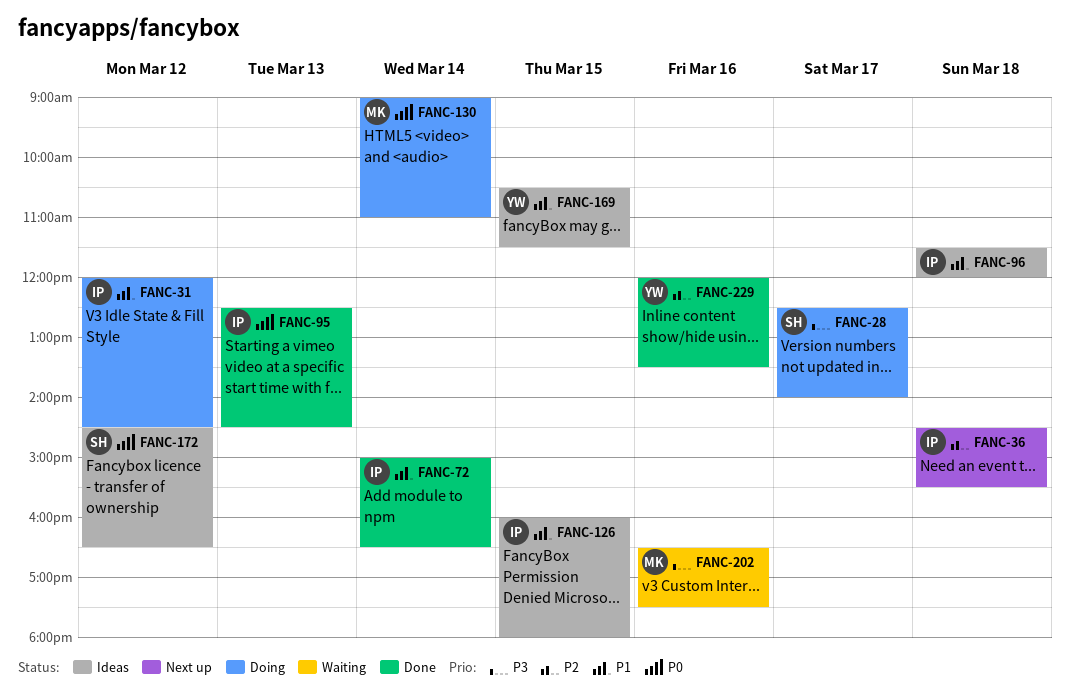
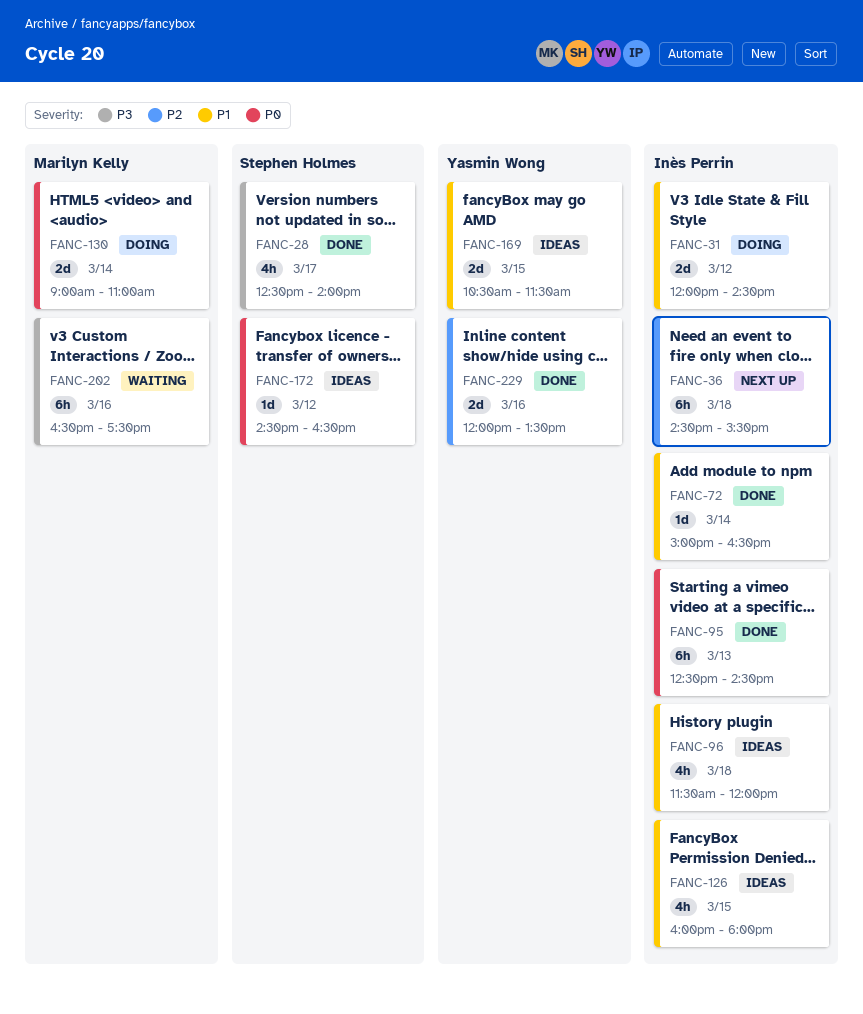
FANC-28, status: Doing -> Done

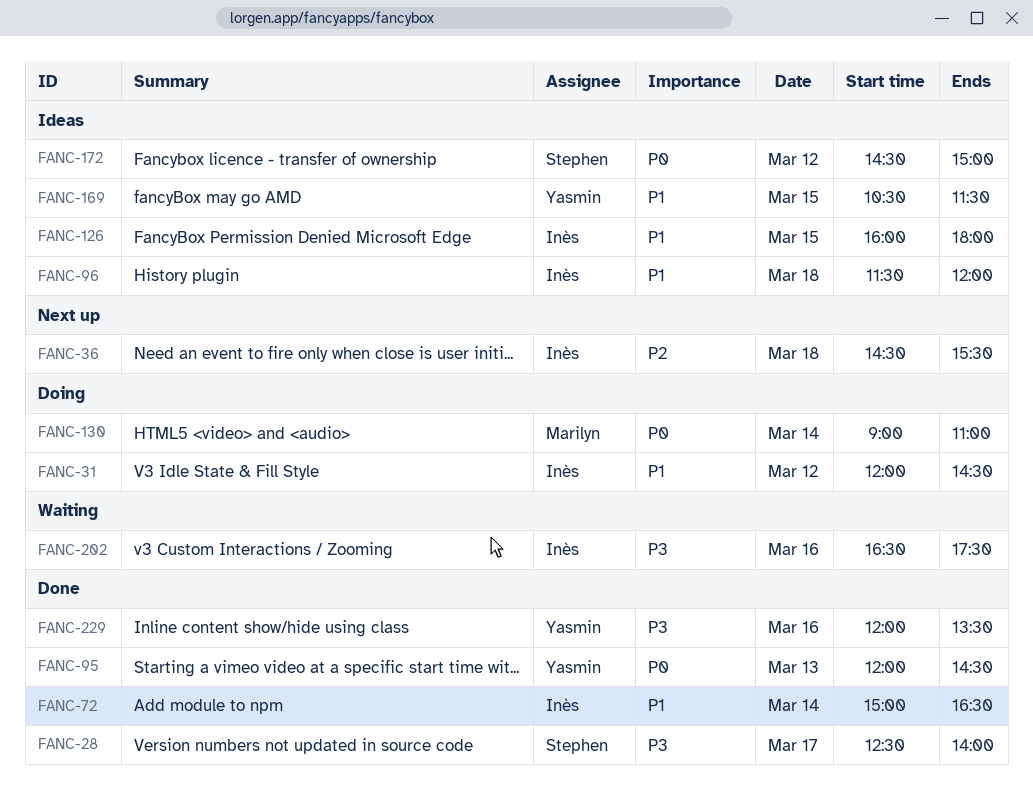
FANC-95, owner: Inès Perrin -> Yasmin Wong
FANC-95, begins: 12:30 -> 12:00
FANC-172, ends: 16:30 -> 15:00
FANC-202, owner: Marilyn Kelly -> Inès Perrin
FANC-229, priority: P2 -> P3

